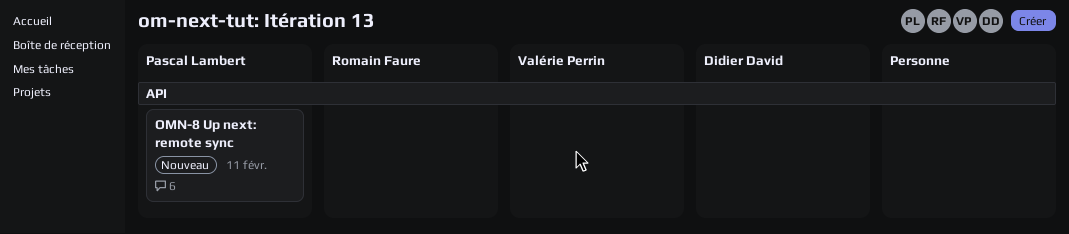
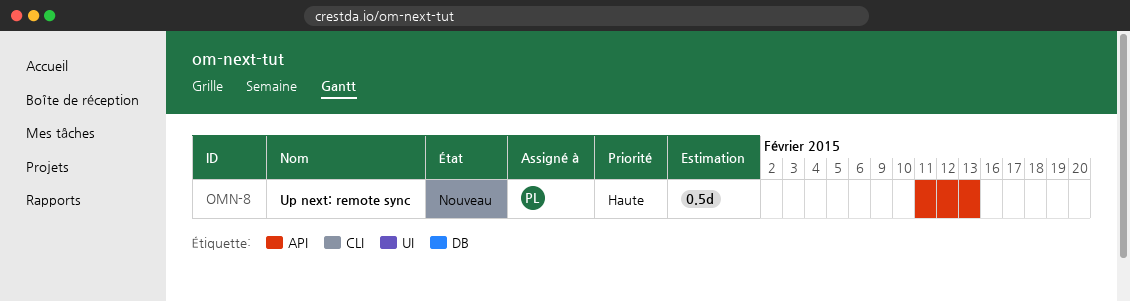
OMN-8, due: Feb 11 -> Feb 13

